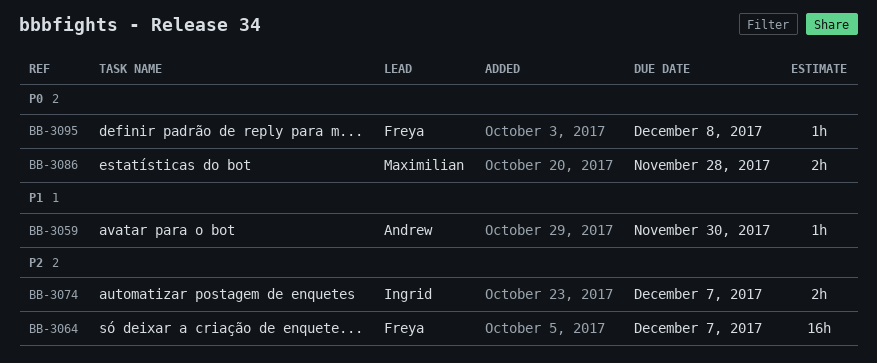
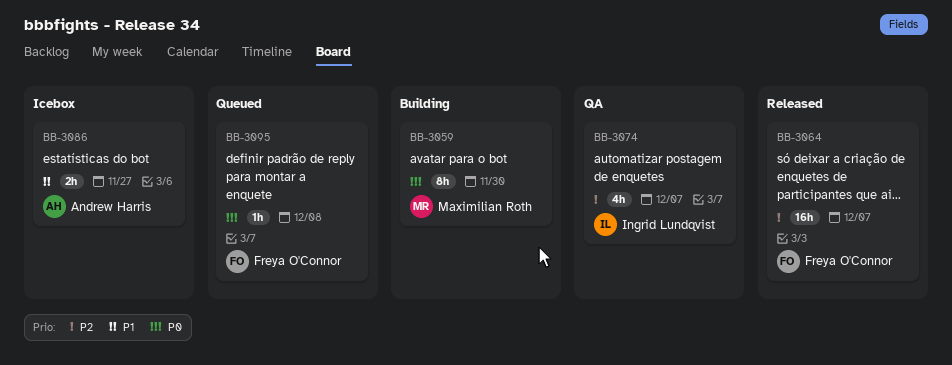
BB-3059, owner: Andrew Harris -> Maximilian Roth
BB-3059, priority: P1 -> P0
BB-3059, estimate: 1h -> 8h
BB-3074, estimate: 2h -> 4h
BB-3086, owner: Maximilian Roth -> Andrew Harris
BB-3086, priority: P0 -> P1
BB-3086, due: Nov 28 -> Nov 27

